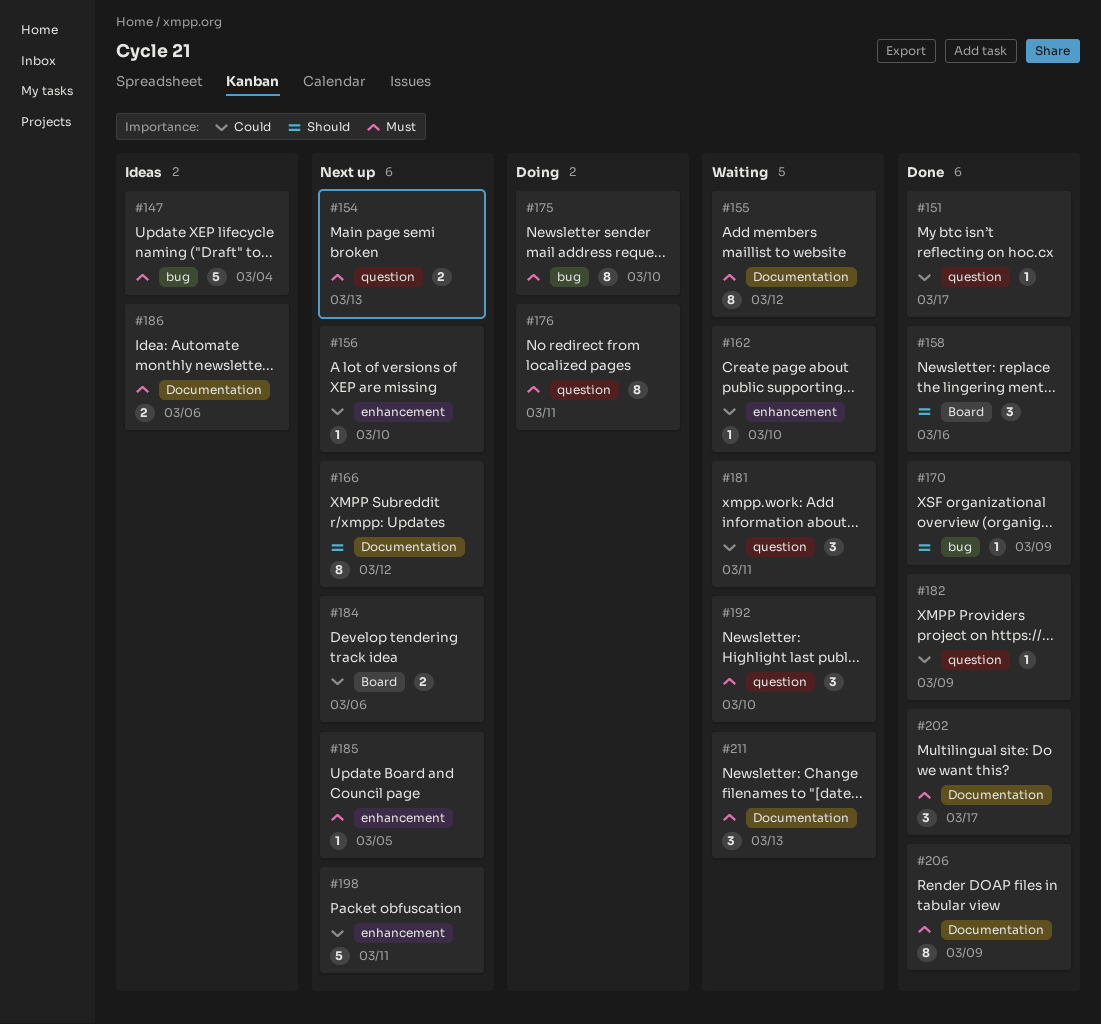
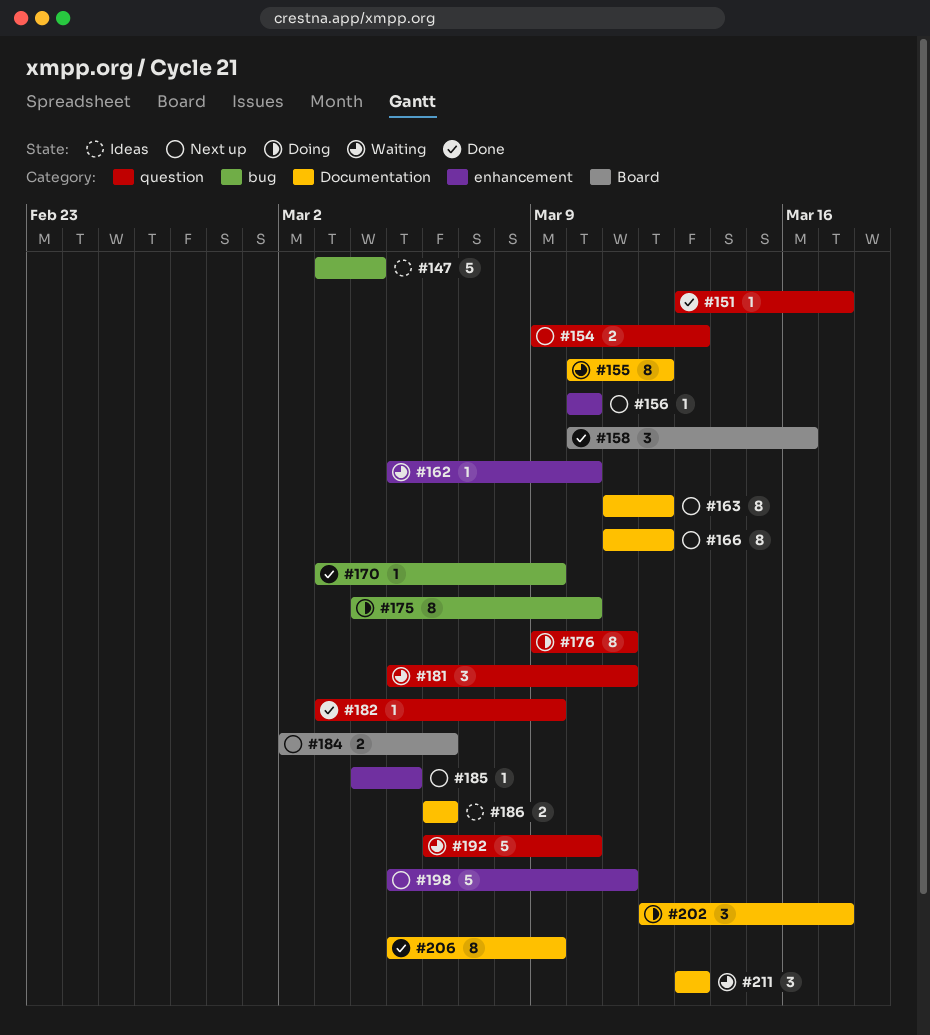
#163: none -> present
#192, estimate: 3 -> 5
#202, status: Done -> Doing

